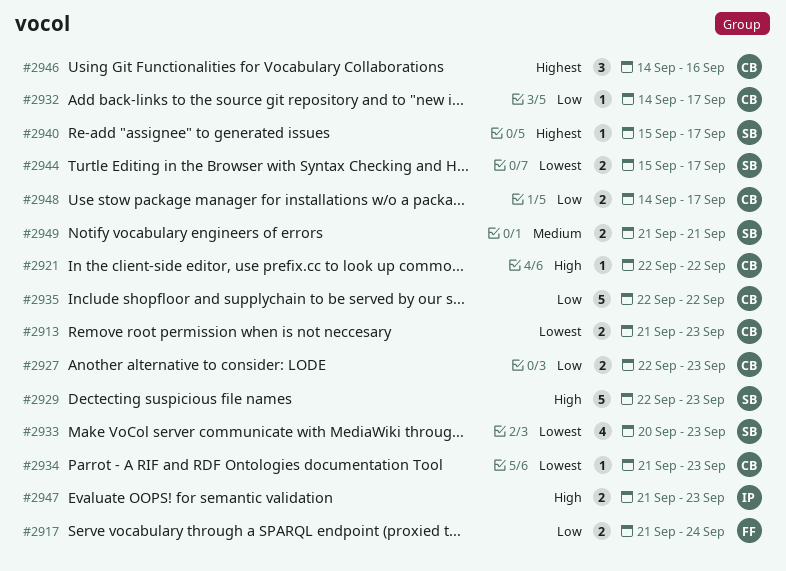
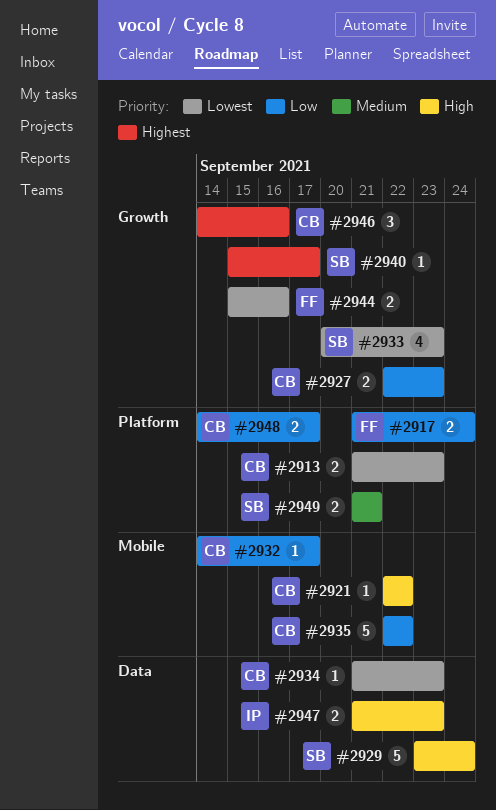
#2929, start: Sep 22 -> Sep 23
#2929, due: Sep 23 -> Sep 24
#2944, owner: SB -> FF
#2944, due: Sep 17 -> Sep 16

